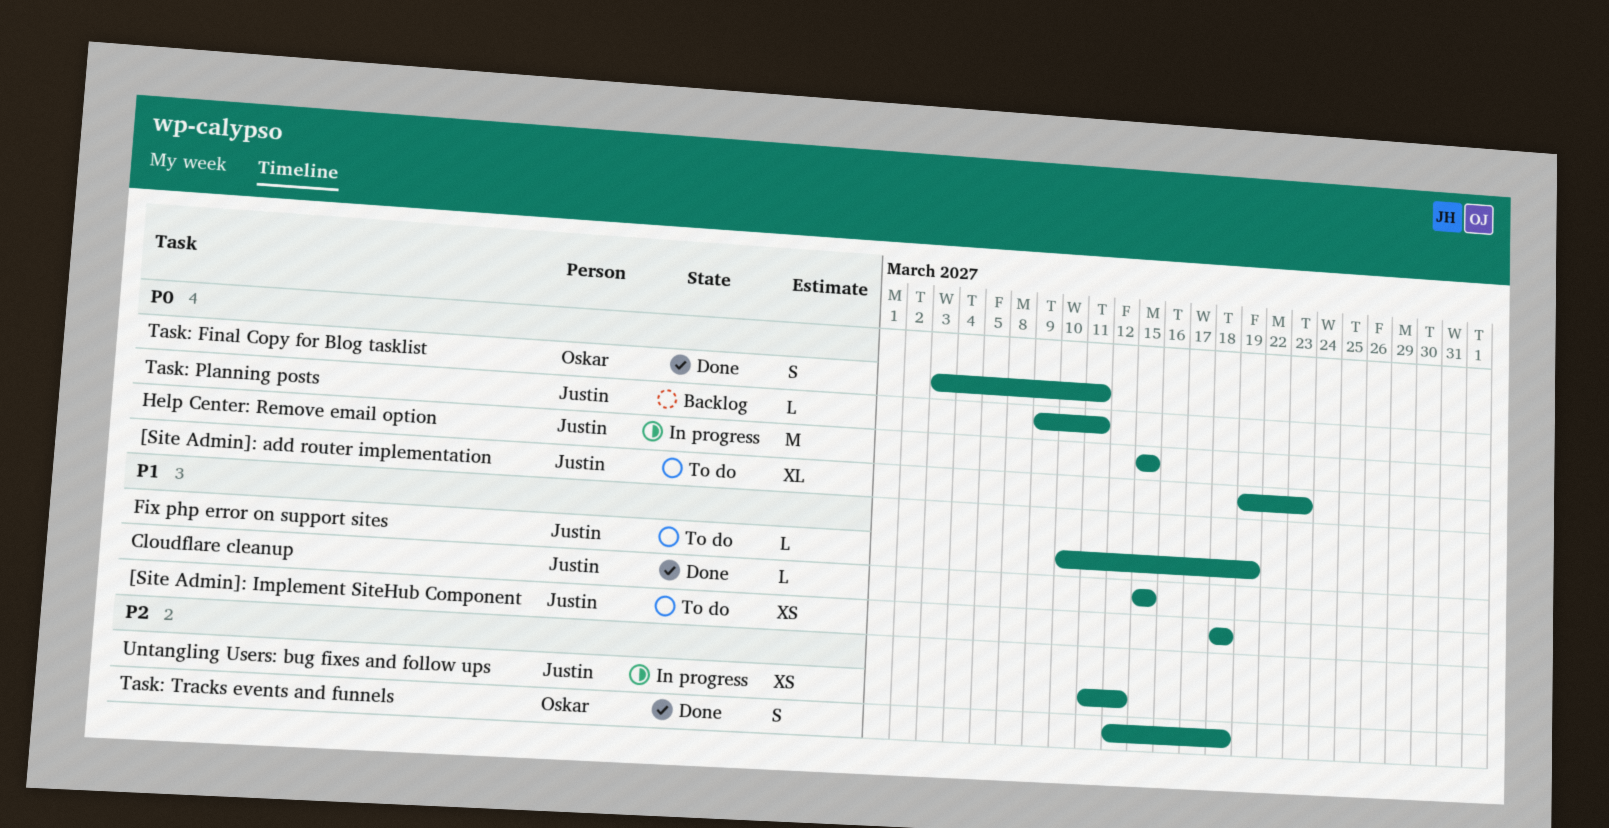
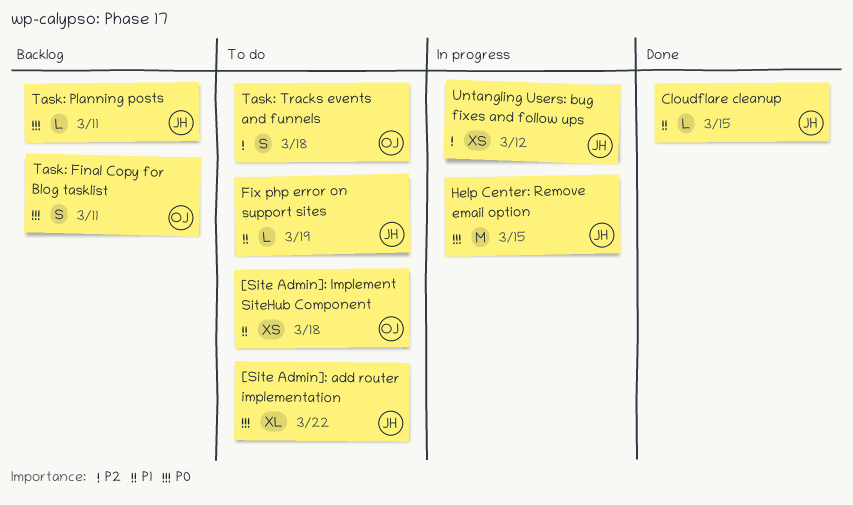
[Site Admin]: add router implementation, due: Mar 23 -> Mar 22
[Site Admin]: Implement SiteHub Component, owner: Justin -> Oskar
Task: Final Copy for Blog tasklist, status: Done -> Backlog
Task: Tracks events and funnels, status: Done -> To do

